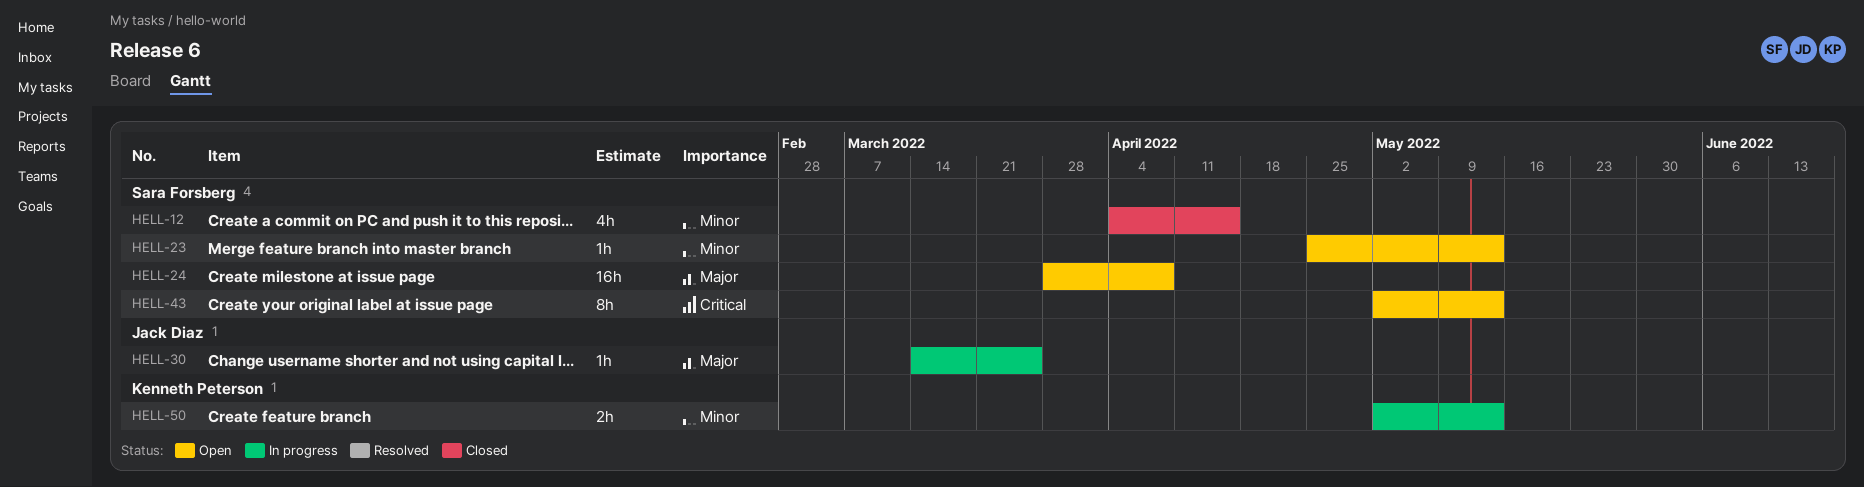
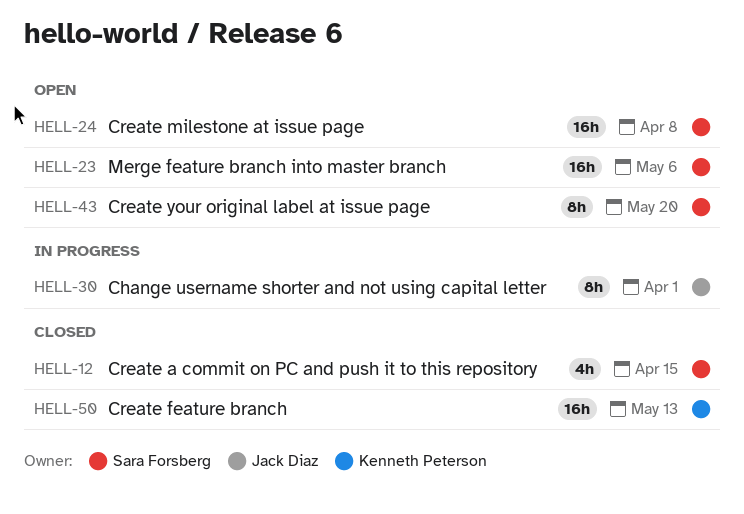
HELL-23, estimate: 1h -> 16h
HELL-23, due: May 13 -> May 6
HELL-30, estimate: 1h -> 8h
HELL-30, due: Mar 25 -> Apr 1
HELL-43, due: May 13 -> May 20
HELL-50, status: In progress -> Closed
HELL-50, estimate: 2h -> 16h

